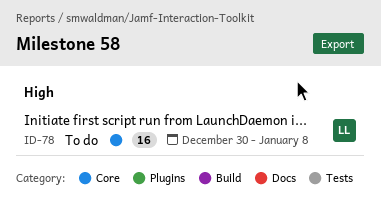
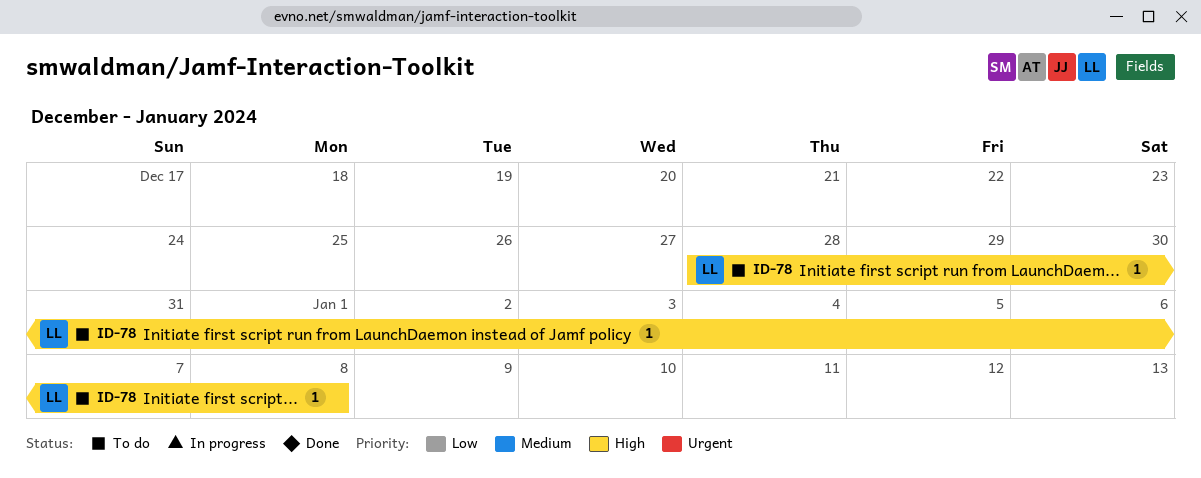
ID-78, estimate: 16 -> 1
ID-78, start: Dec 30 -> Dec 28

